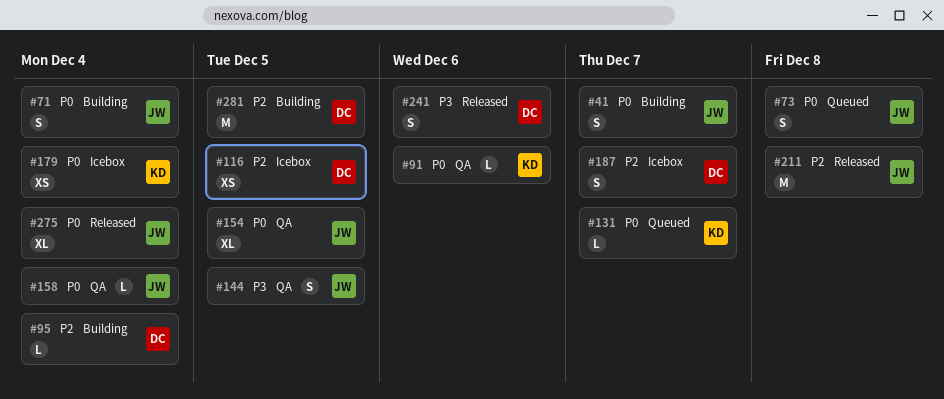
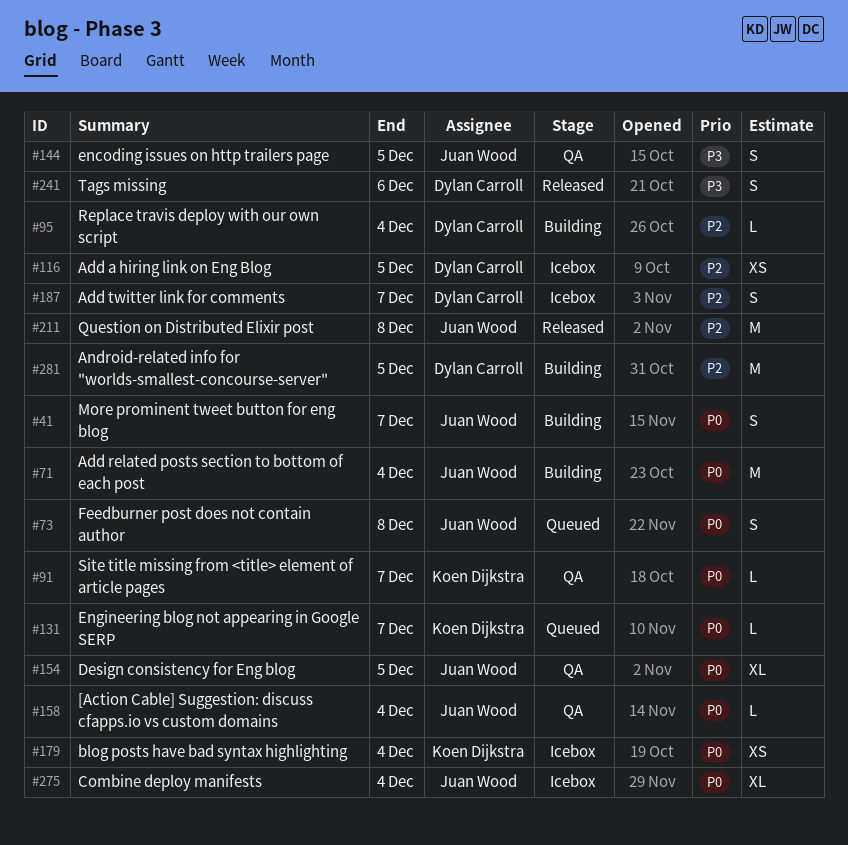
#71, estimate: S -> M
#91, due: Dec 6 -> Dec 7
#275, status: Released -> Icebox

